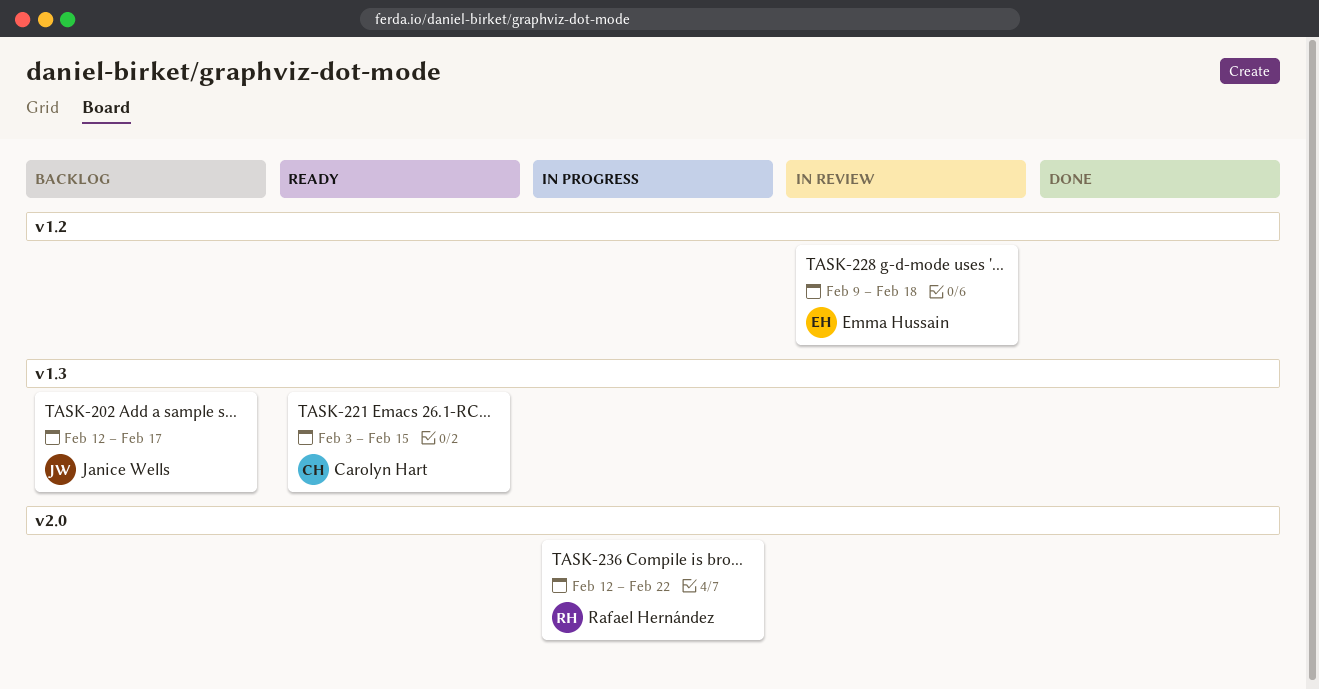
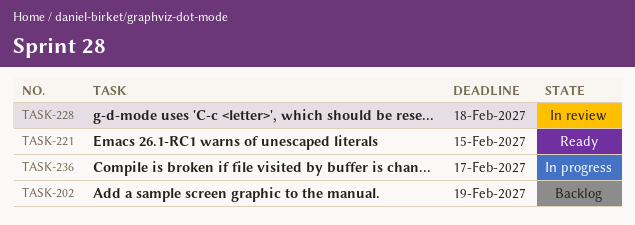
TASK-202, due: Feb 17 -> Feb 19
TASK-236, due: Feb 22 -> Feb 17

